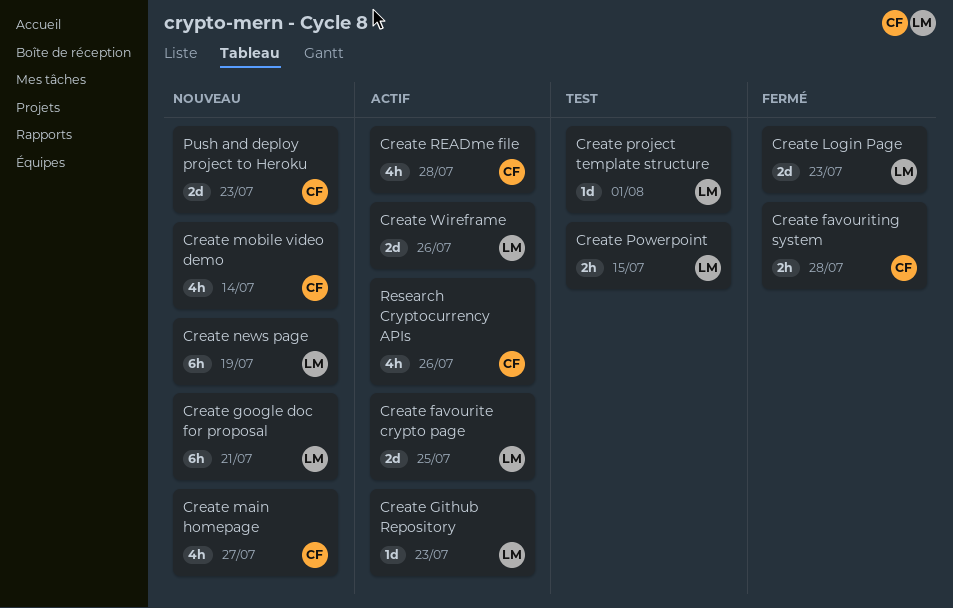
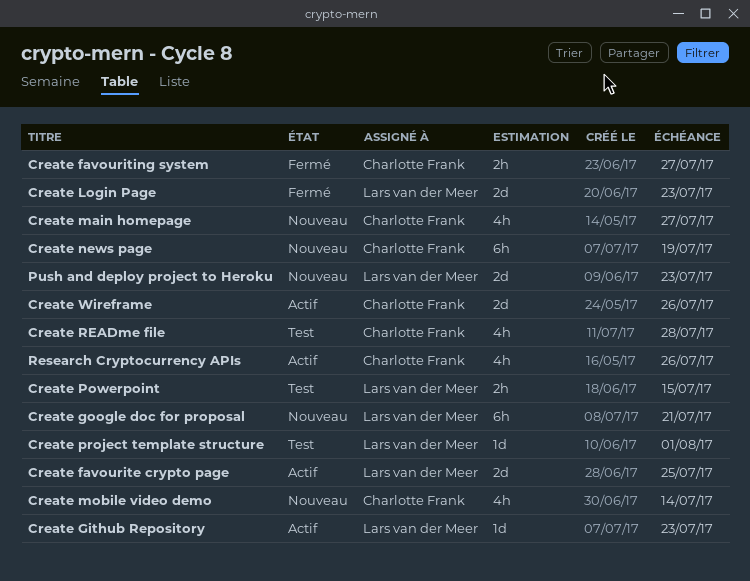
Create favouriting system, due: Jul 28 -> Jul 27
Create news page, owner: Lars van der Meer -> Charlotte Frank
Create READme file, status: Actif -> Test
Create Wireframe, owner: Lars van der Meer -> Charlotte Frank
Push and deploy project to Heroku, owner: Charlotte Frank -> Lars van der Meer

